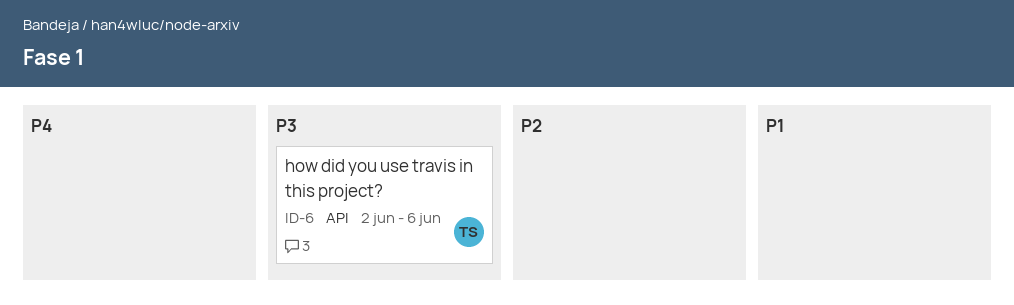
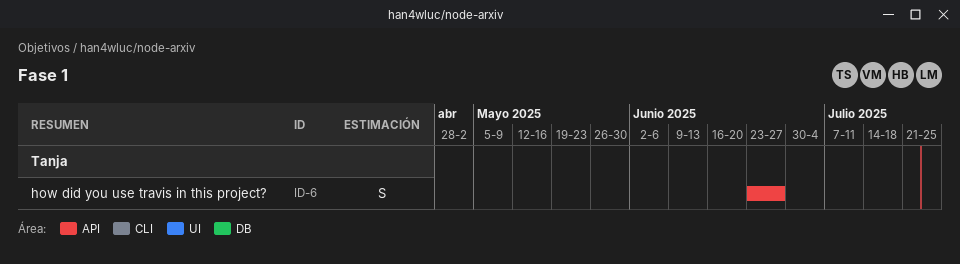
ID-6, start: Jun 2 -> Jun 23
ID-6, due: Jun 6 -> Jun 27

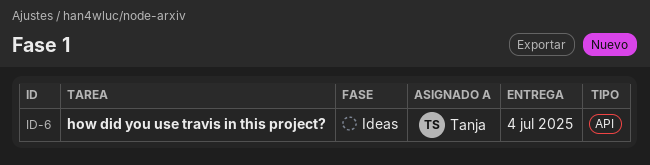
ID-6, due: Jun 27 -> Jul 4

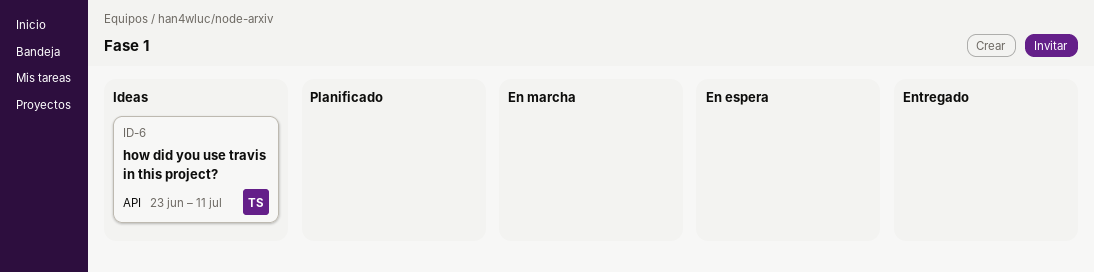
ID-6, due: Jul 4 -> Jul 11

